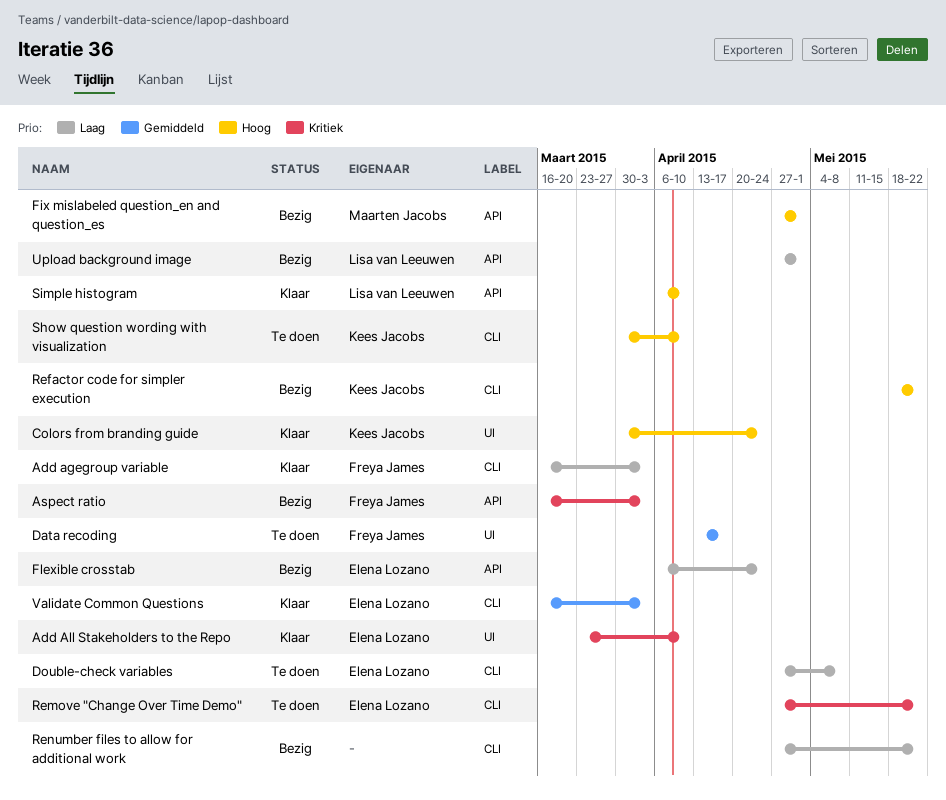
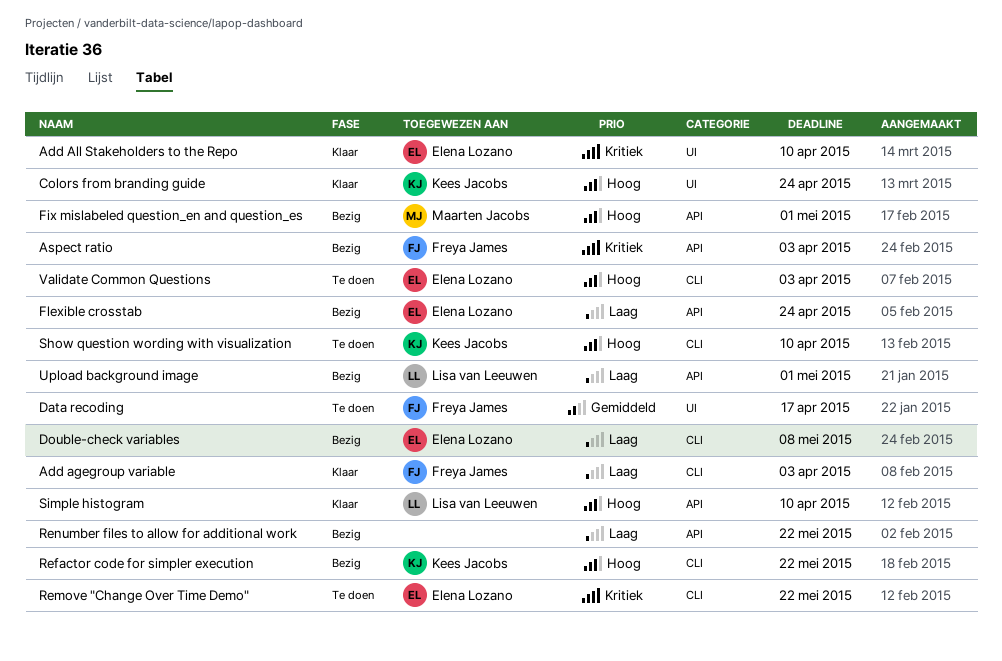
Double-check variables, status: Te doen -> Bezig
Renumber files to allow for additional work, label: CLI -> API
Validate Common Questions, status: Klaar -> Te doen
Validate Common Questions, priority: Gemiddeld -> Hoog

